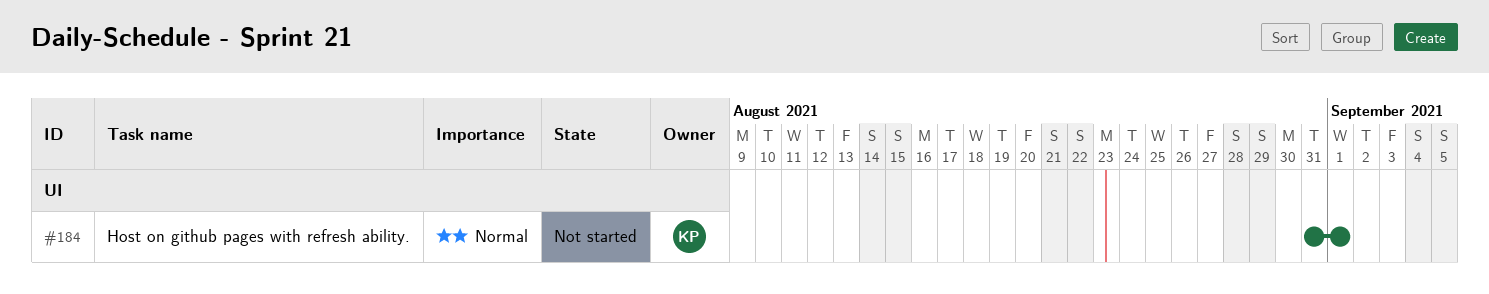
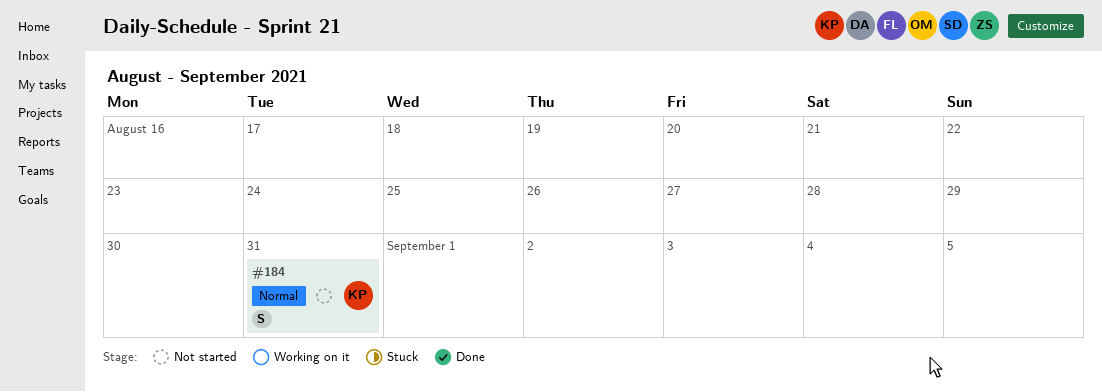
#184, due: Sep 1 -> Aug 31

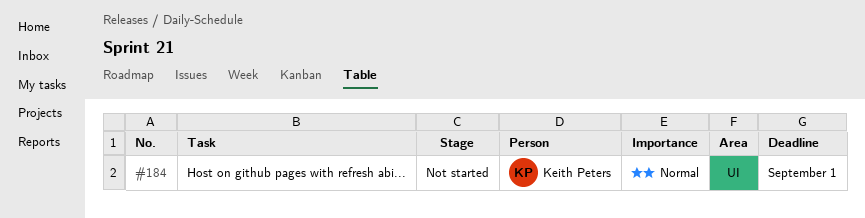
#184, due: Aug 31 -> Sep 1

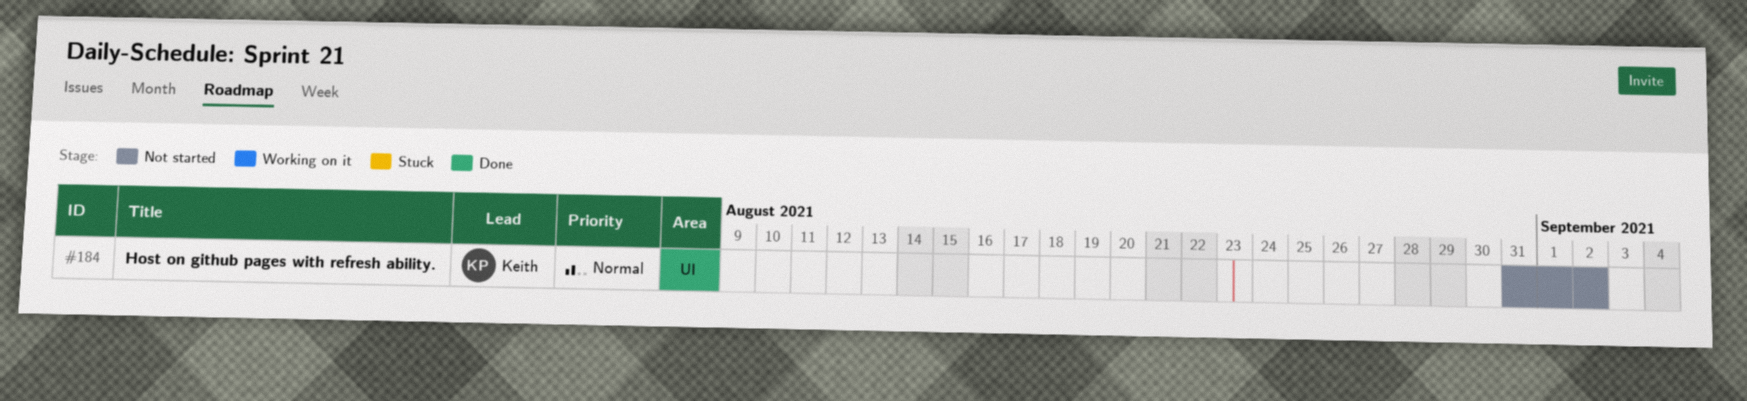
#184, due: Sep 1 -> Sep 2

